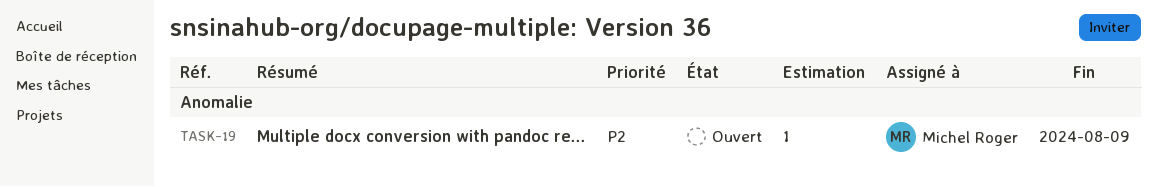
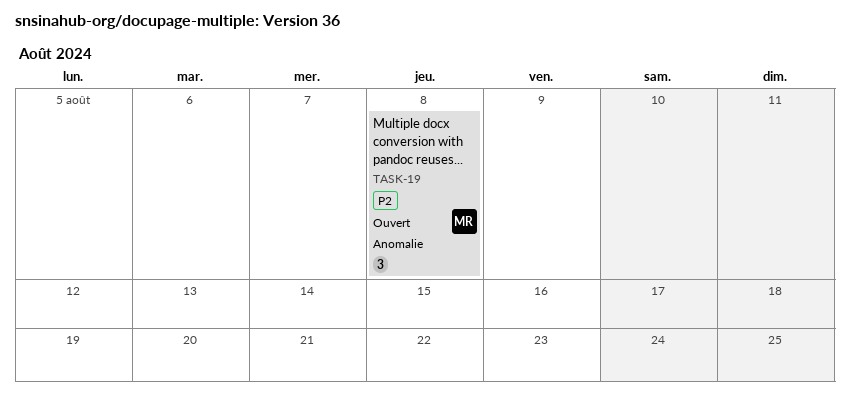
TASK-19, estimate: 1 -> 3
TASK-19, due: Aug 9 -> Aug 8

